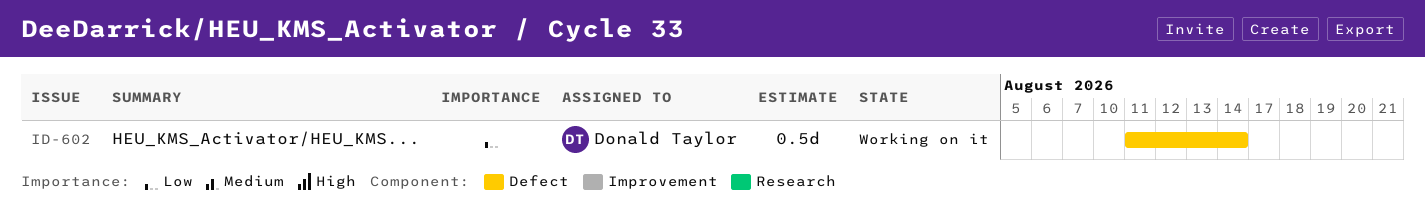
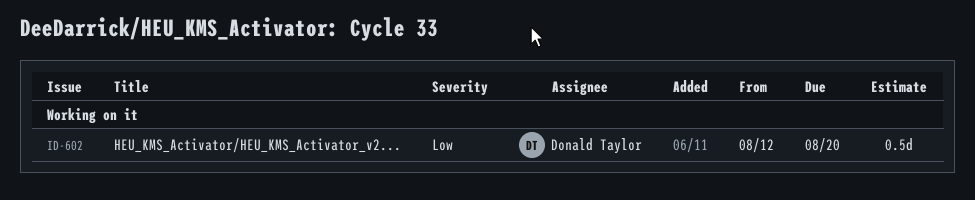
ID-602, start: Aug 11 -> Aug 12
ID-602, due: Aug 14 -> Aug 20

